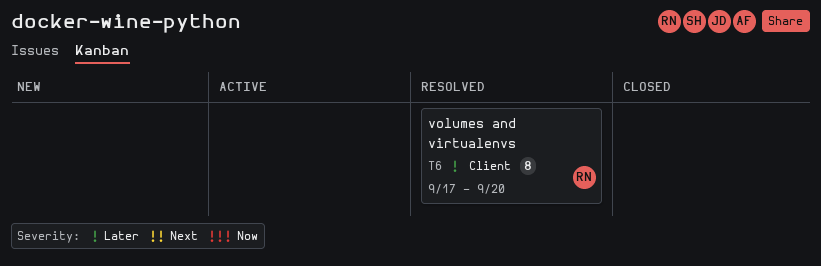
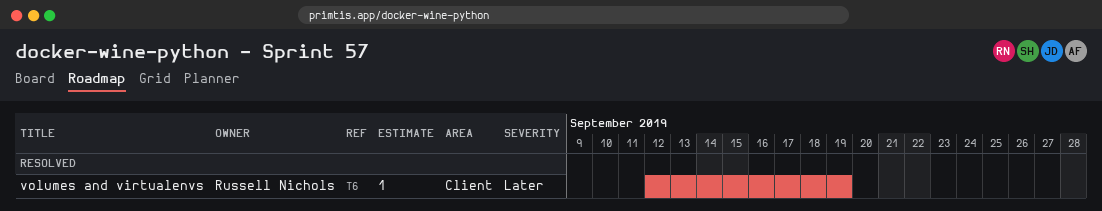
T6, estimate: 8 -> 1
T6, start: Sep 17 -> Sep 12
T6, due: Sep 20 -> Sep 19

